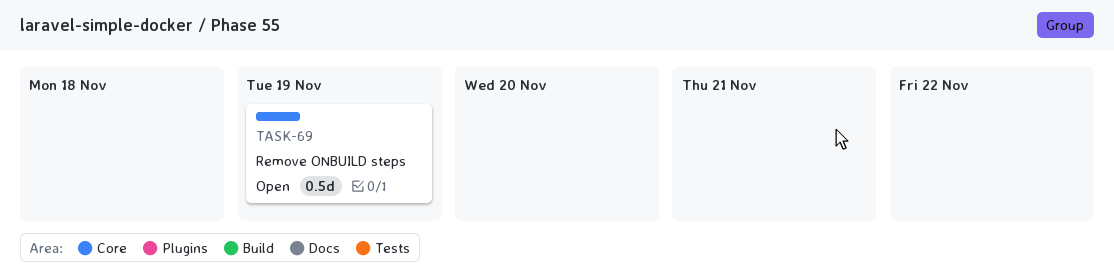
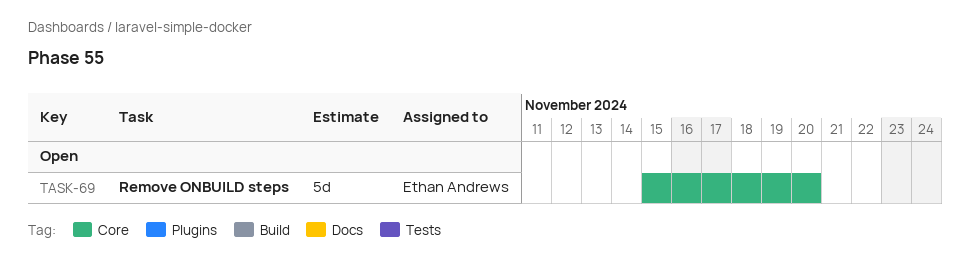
TASK-69, estimate: 0.5d -> 5d
TASK-69, due: Nov 19 -> Nov 20

